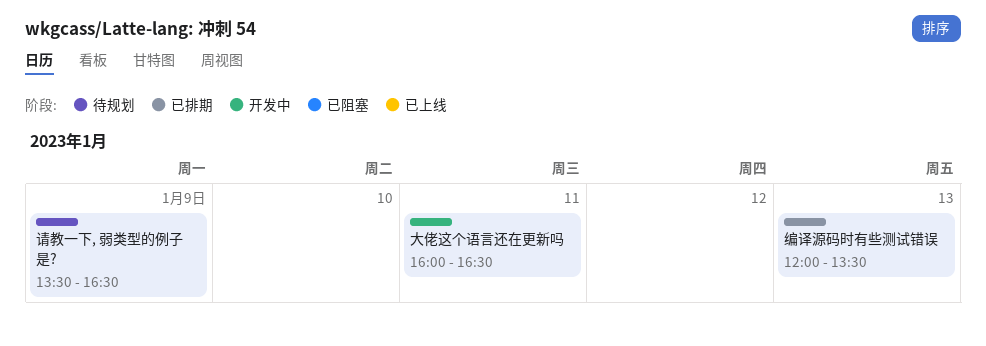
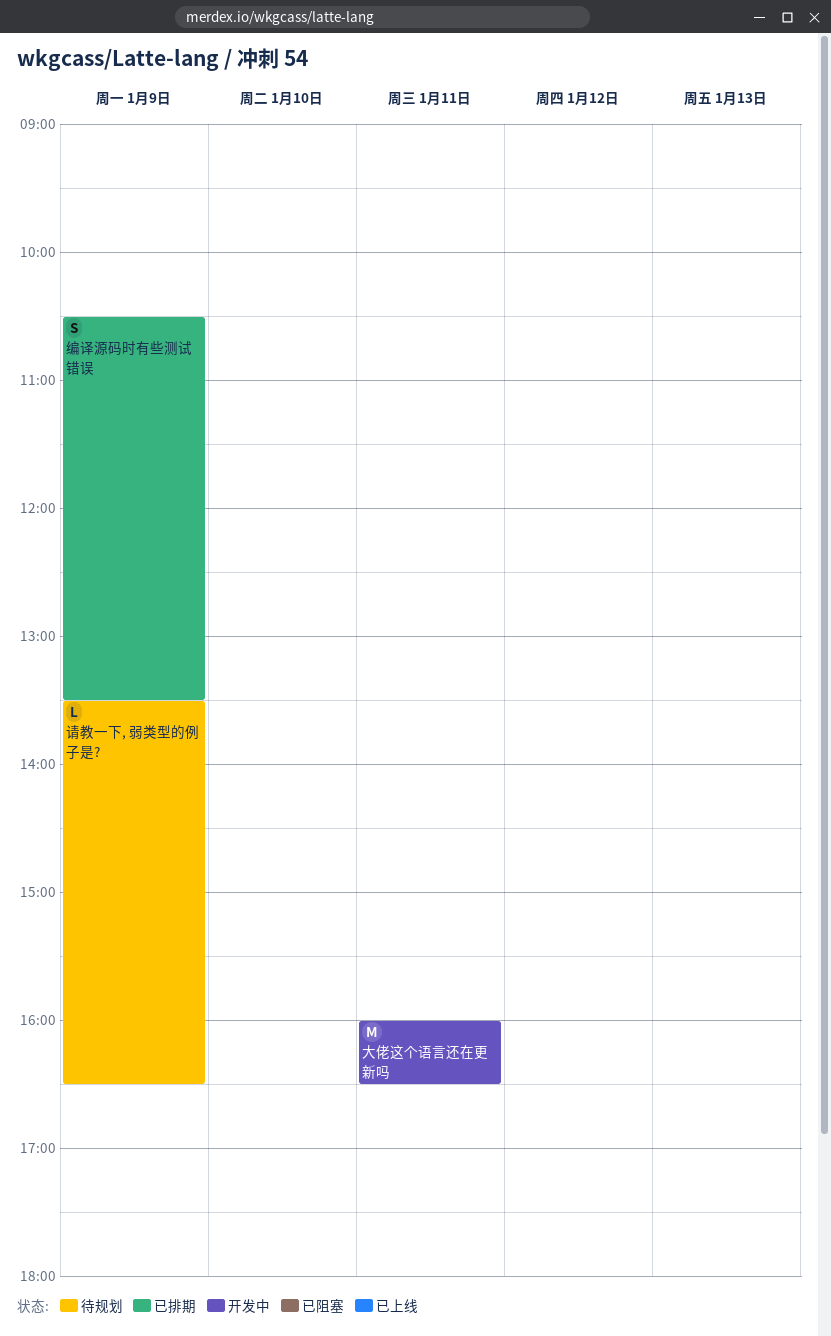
编译源码时有些测试错误, day: Jan 13 -> Jan 9
编译源码时有些测试错误, begins: 12:00 -> 10:30

